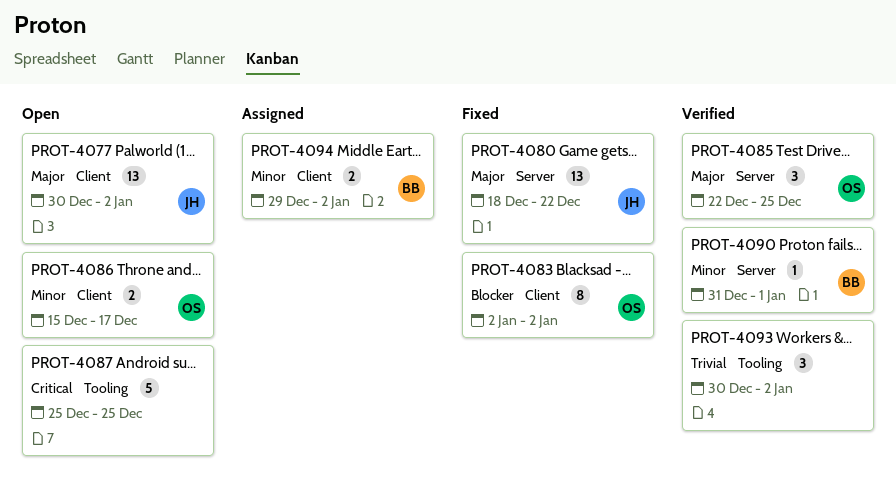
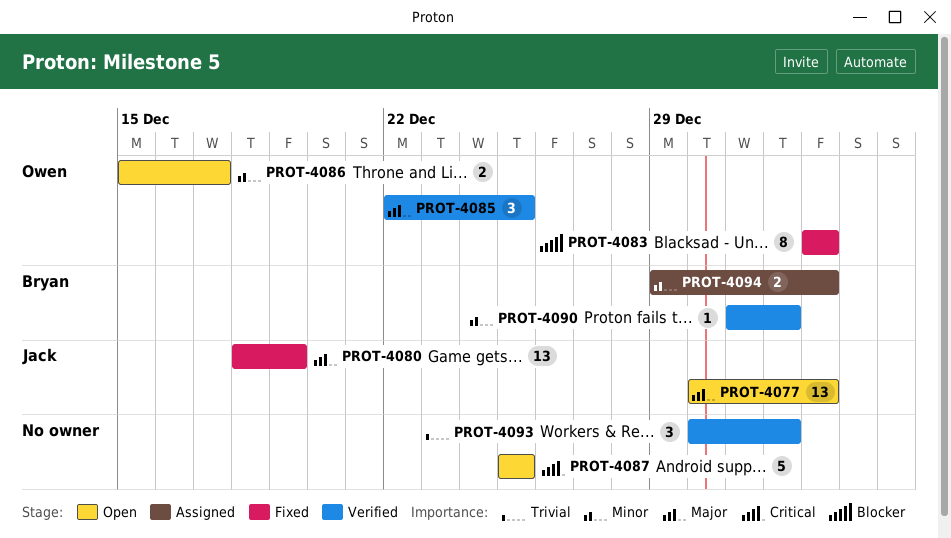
PROT-4080, due: Dec 22 -> Dec 19
PROT-4093, due: Jan 2 -> Jan 1

